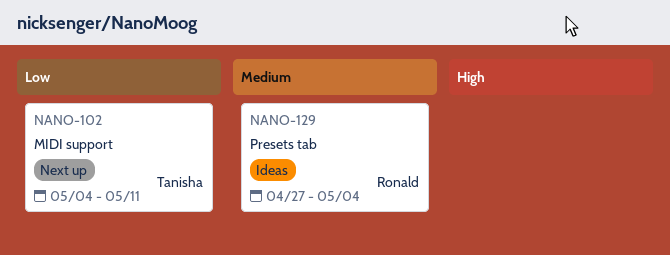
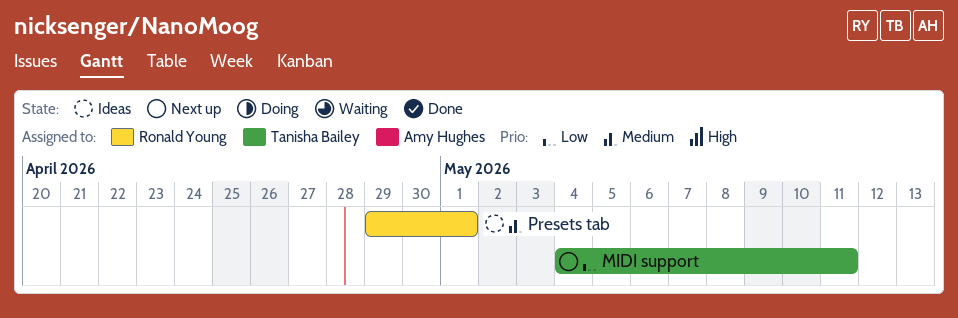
Presets tab, start: Apr 27 -> Apr 29
Presets tab, due: May 4 -> May 1

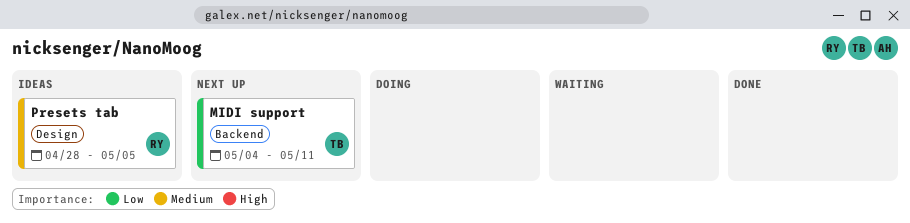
Presets tab, start: Apr 29 -> Apr 28
Presets tab, due: May 1 -> May 5

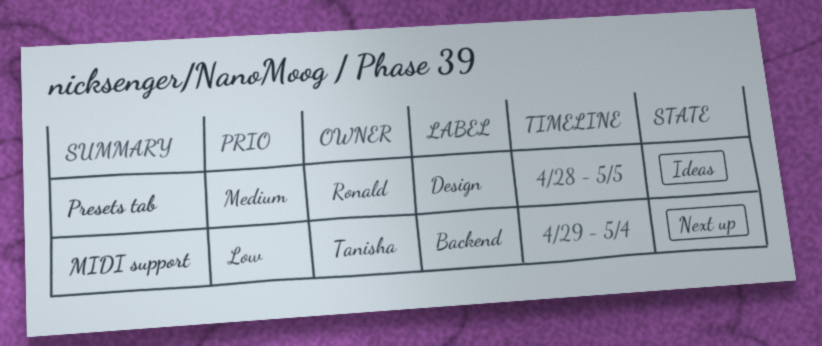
MIDI support, start: May 4 -> Apr 29
MIDI support, due: May 11 -> May 4

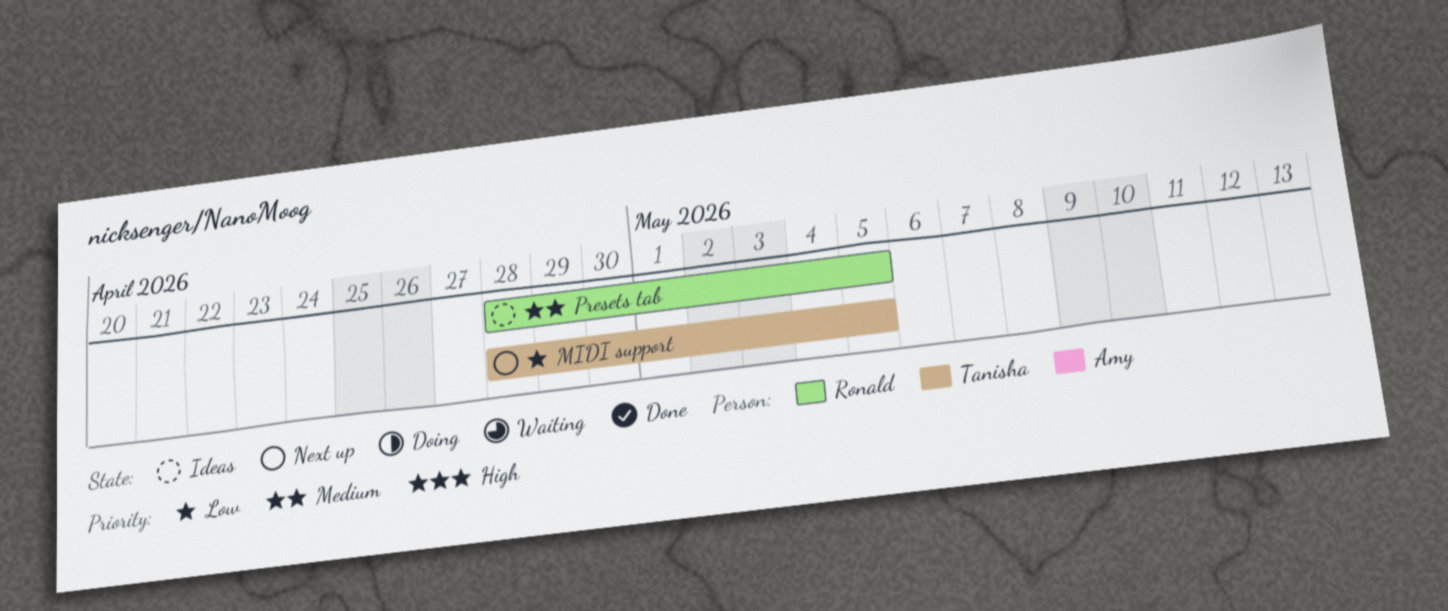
MIDI support, start: Apr 29 -> Apr 28
MIDI support, due: May 4 -> May 5

